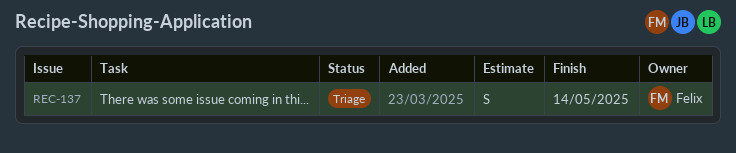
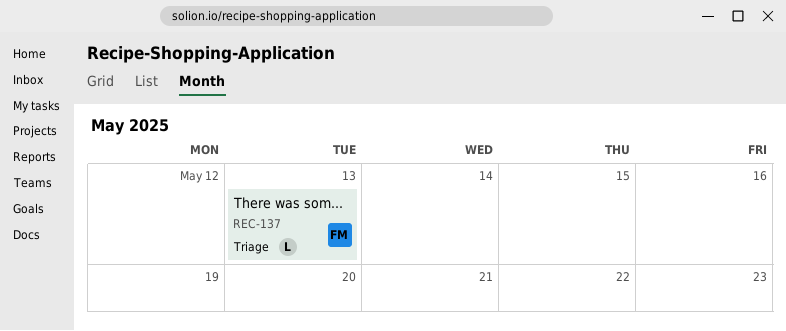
REC-137, estimate: S -> L
REC-137, due: May 14 -> May 13

